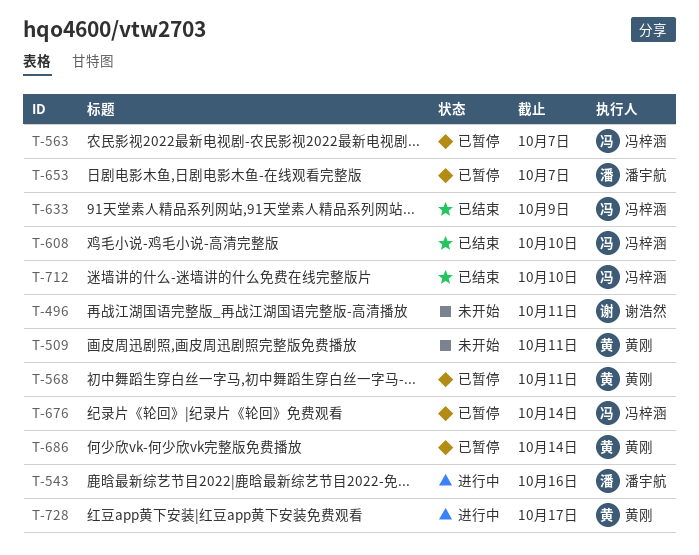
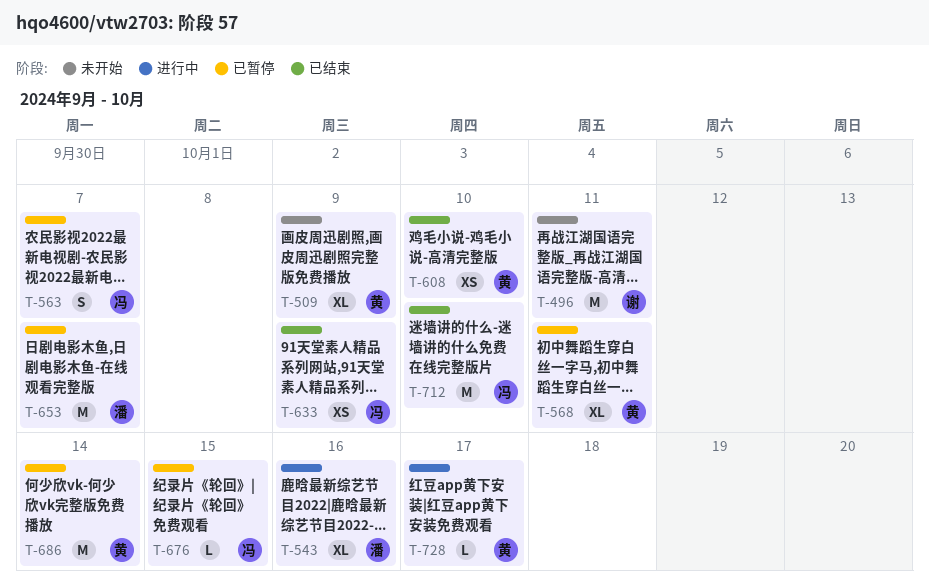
T-509, due: Oct 11 -> Oct 9
T-608, owner: 冯梓涵 -> 黄刚
T-676, due: Oct 14 -> Oct 15

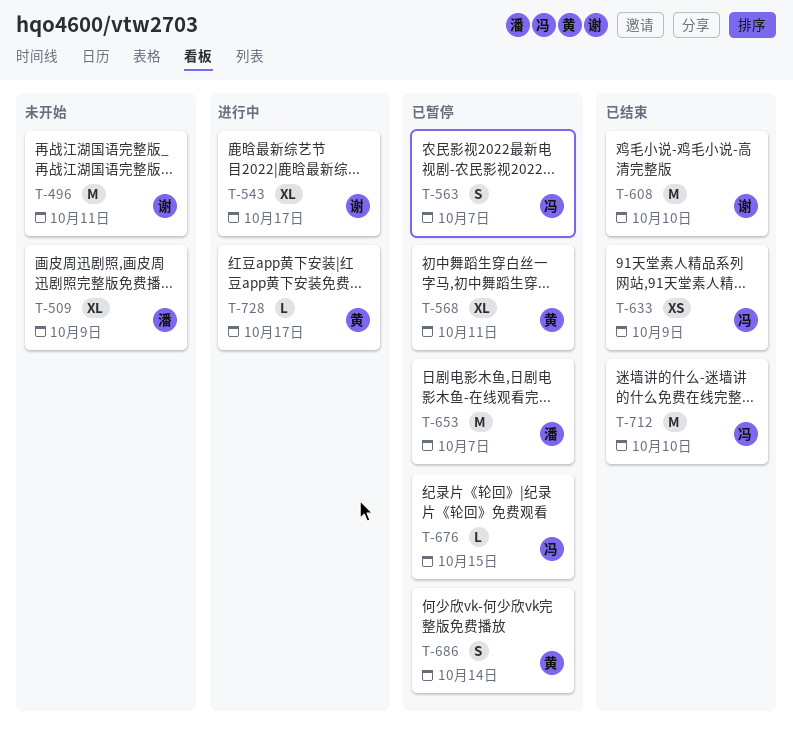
T-509, owner: 黄 -> 潘
T-543, owner: 潘 -> 谢
T-543, due: Oct 16 -> Oct 17
T-608, owner: 黄 -> 谢
T-608, estimate: XS -> M
T-686, estimate: M -> S

